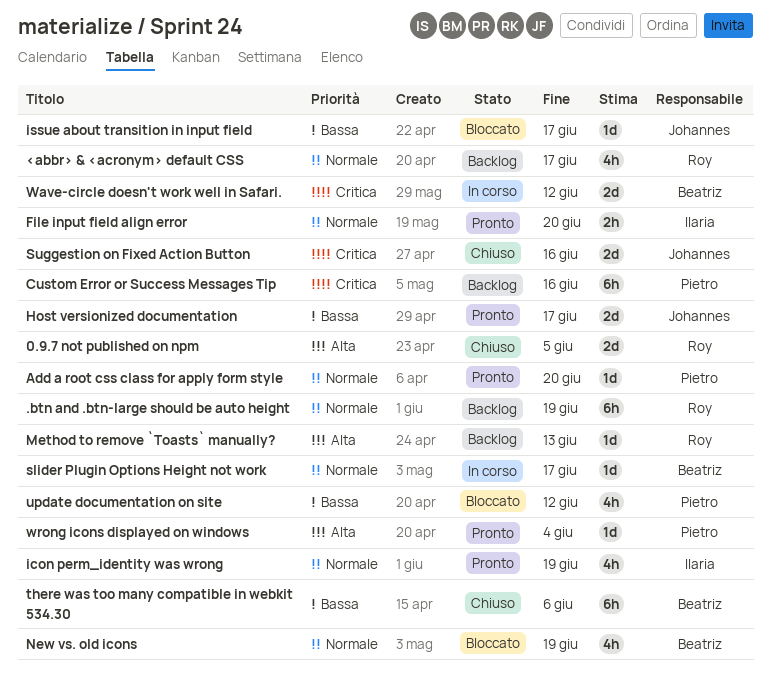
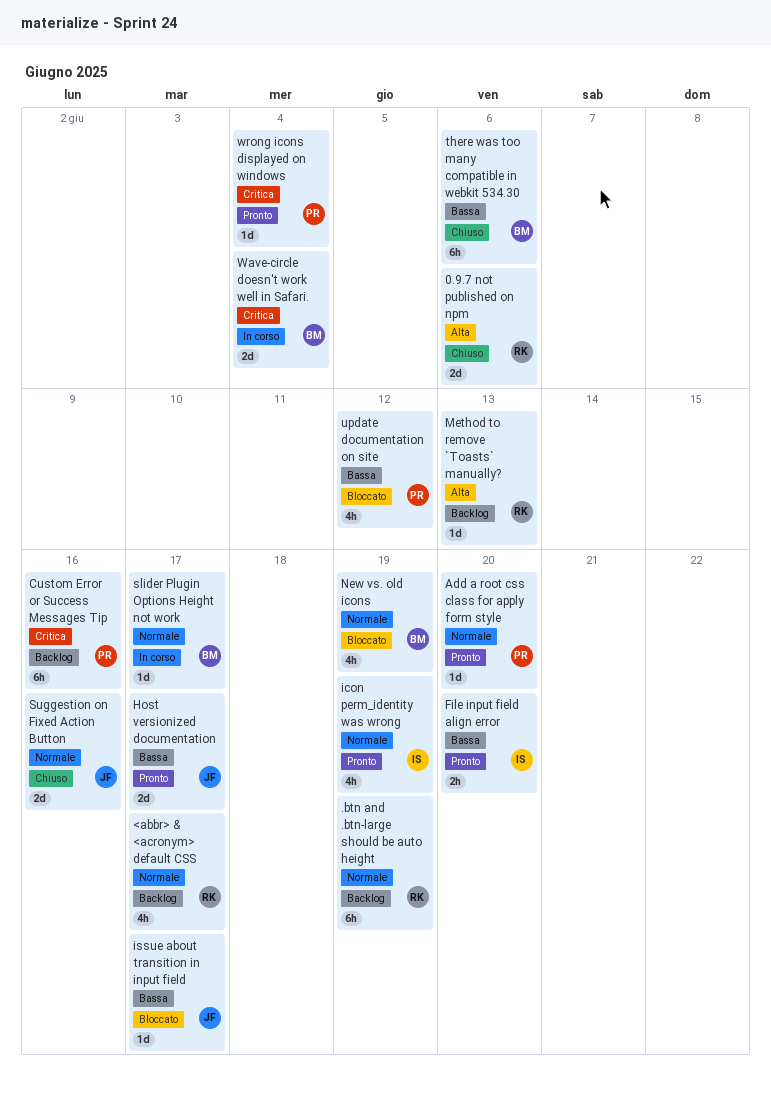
0.9.7 not published on npm, due: Jun 5 -> Jun 6
File input field align error, priority: Normale -> Bassa
Suggestion on Fixed Action Button, priority: Critica -> Normale
Wave-circle doesn't work well in Safari., due: Jun 12 -> Jun 4
wrong icons displayed on windows, priority: Alta -> Critica

